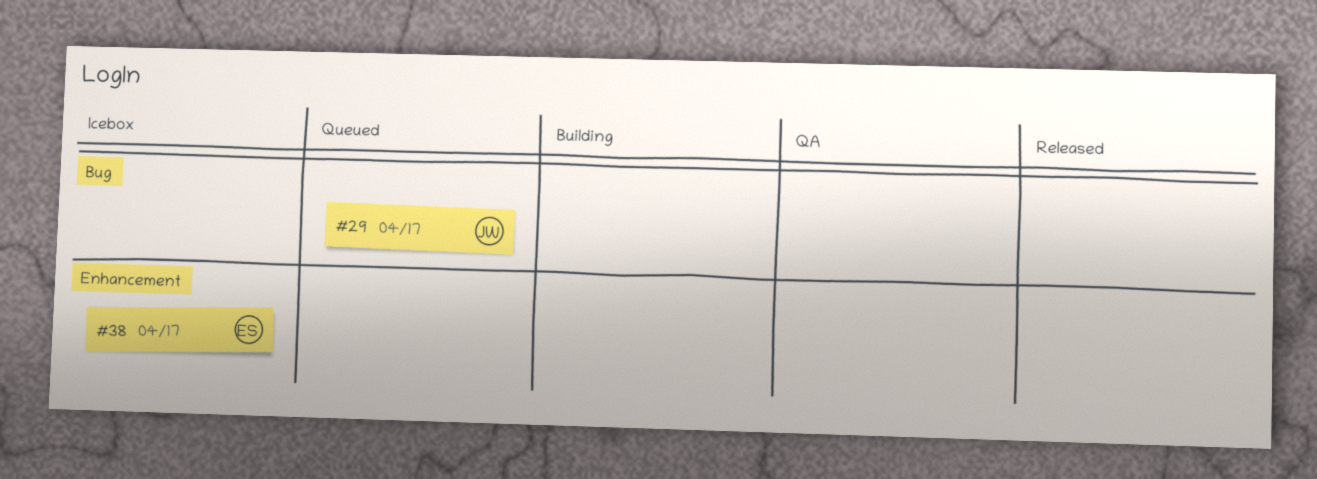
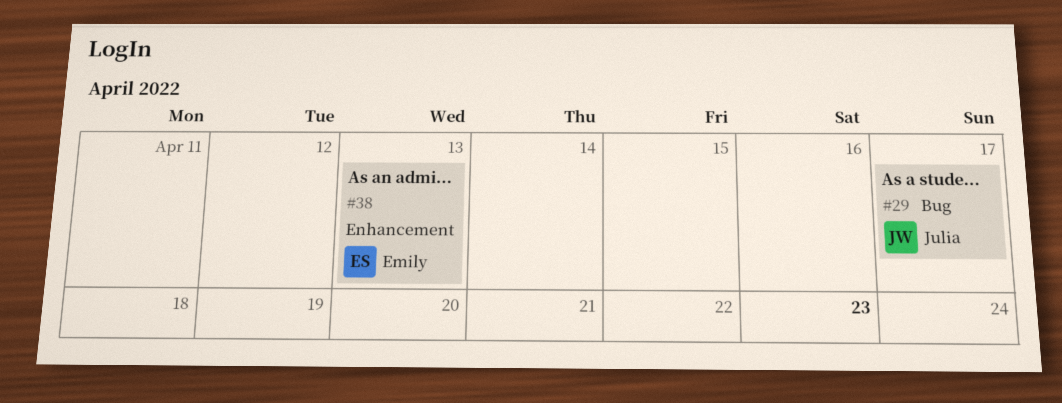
#38, due: Apr 17 -> Apr 13

